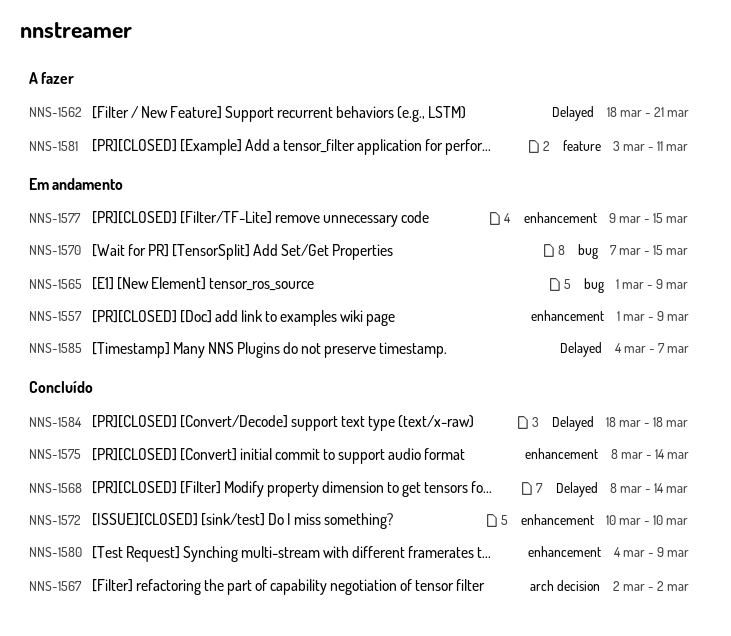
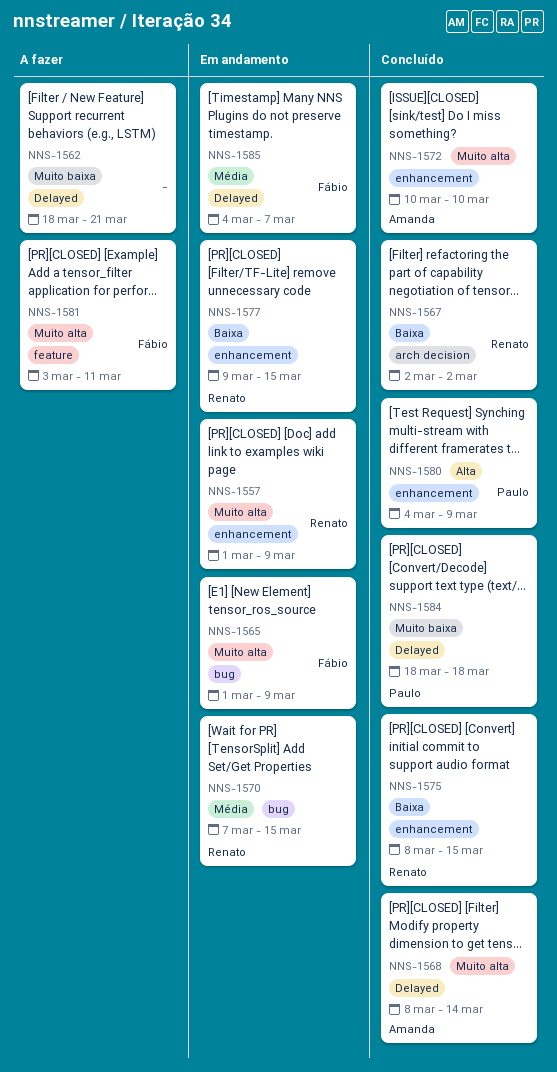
NNS-1575, due: Mar 14 -> Mar 15

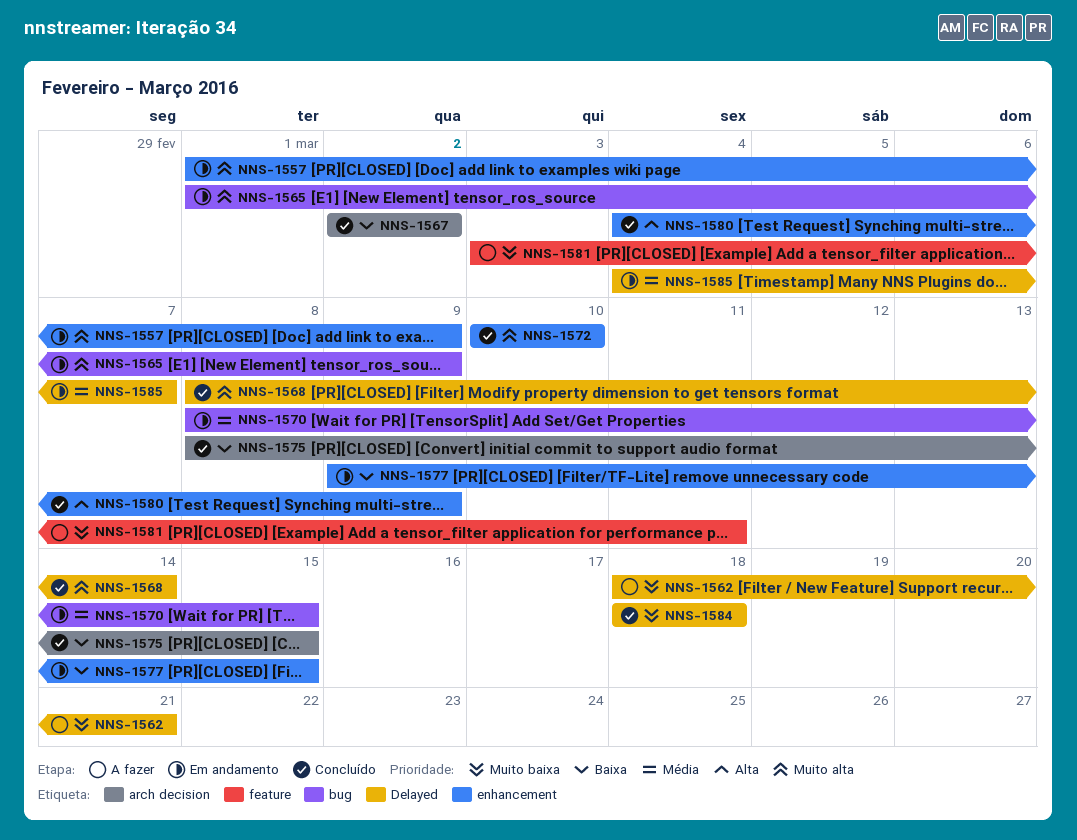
NNS-1570, start: Mar 7 -> Mar 8
NNS-1575, label: enhancement -> arch decision
NNS-1581, priority: Muito alta -> Muito baixa

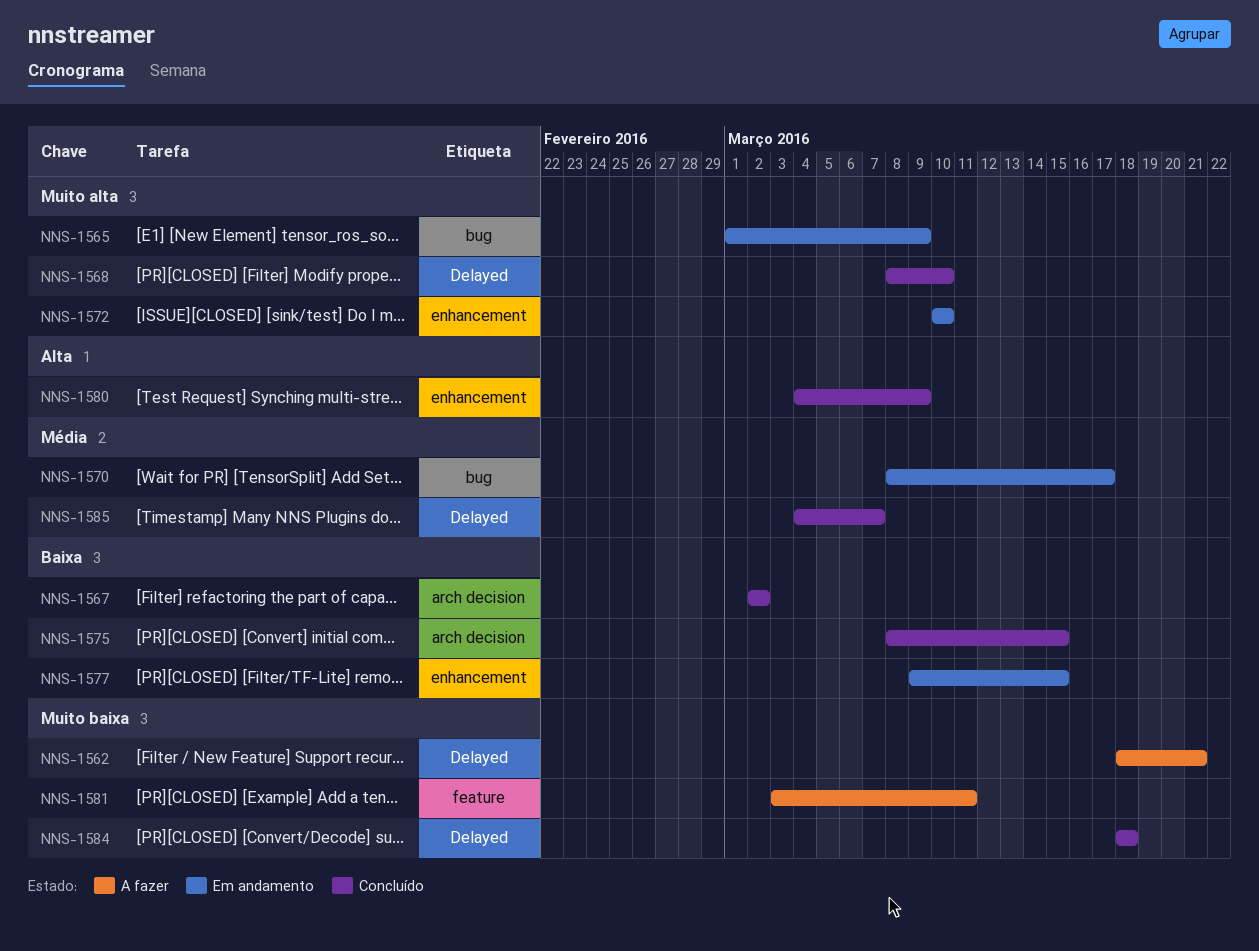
NNS-1557: present -> none
NNS-1568, due: Mar 14 -> Mar 10
NNS-1570, due: Mar 15 -> Mar 17
NNS-1572, status: Concluído -> Em andamento
NNS-1585, status: Em andamento -> Concluído

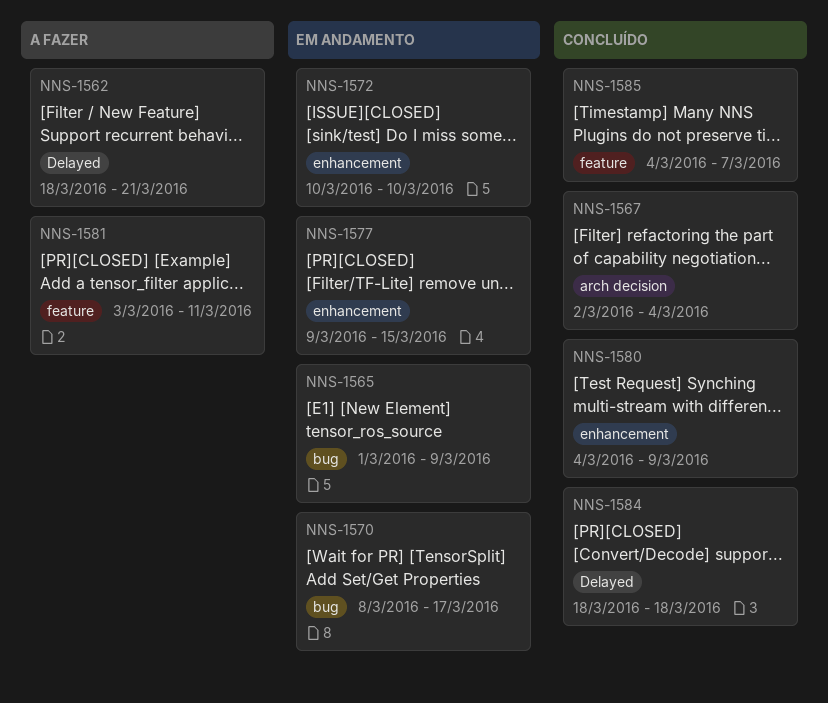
NNS-1567, due: Mar 2 -> Mar 4
NNS-1568: present -> none
NNS-1575: present -> none
NNS-1585, label: Delayed -> feature

